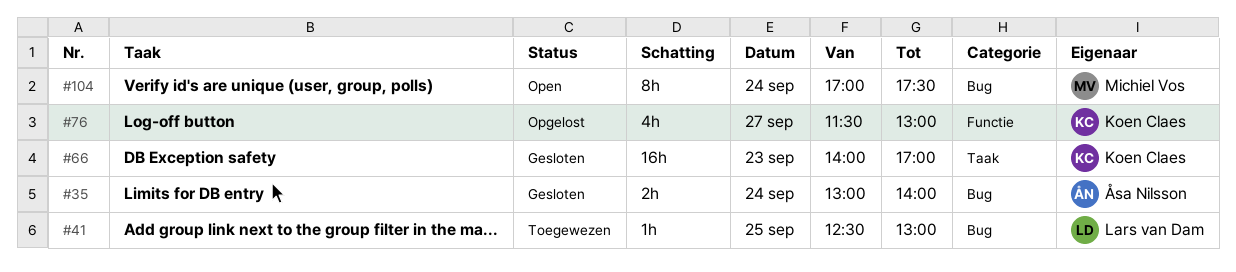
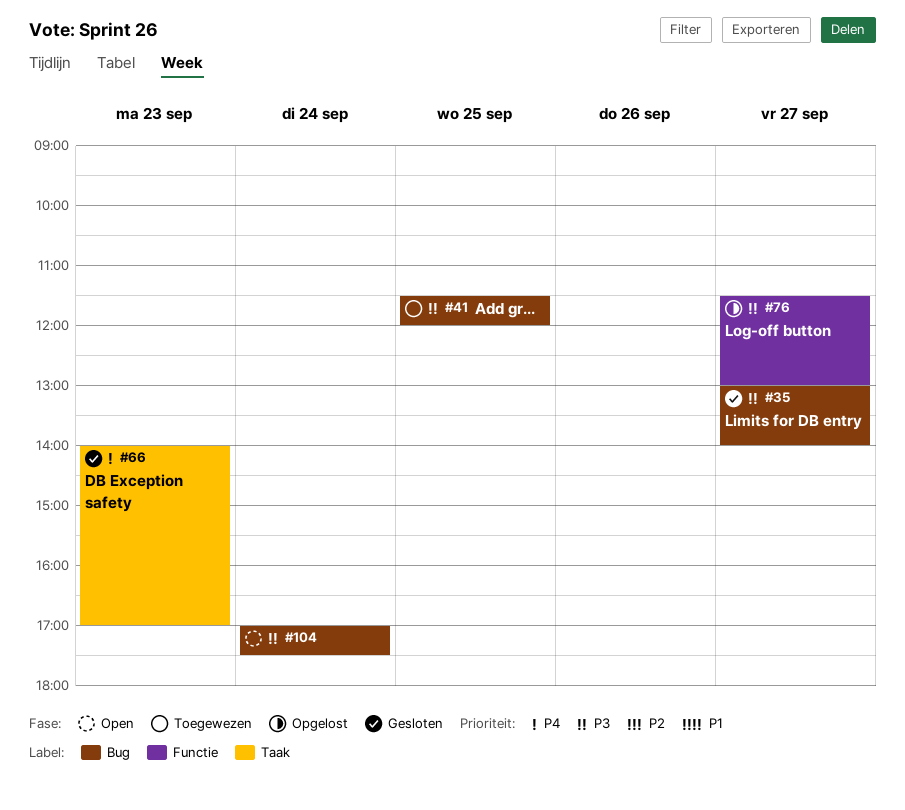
#35, day: Sep 24 -> Sep 27
#41, begins: 12:30 -> 11:30
#41, ends: 13:00 -> 12:00

